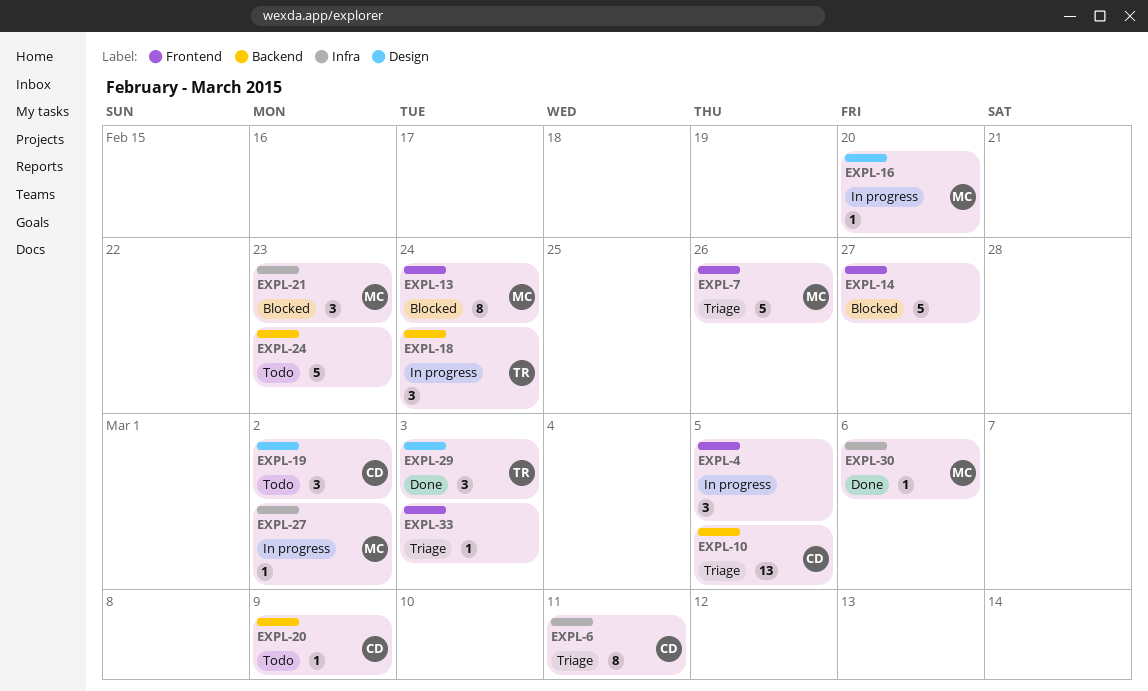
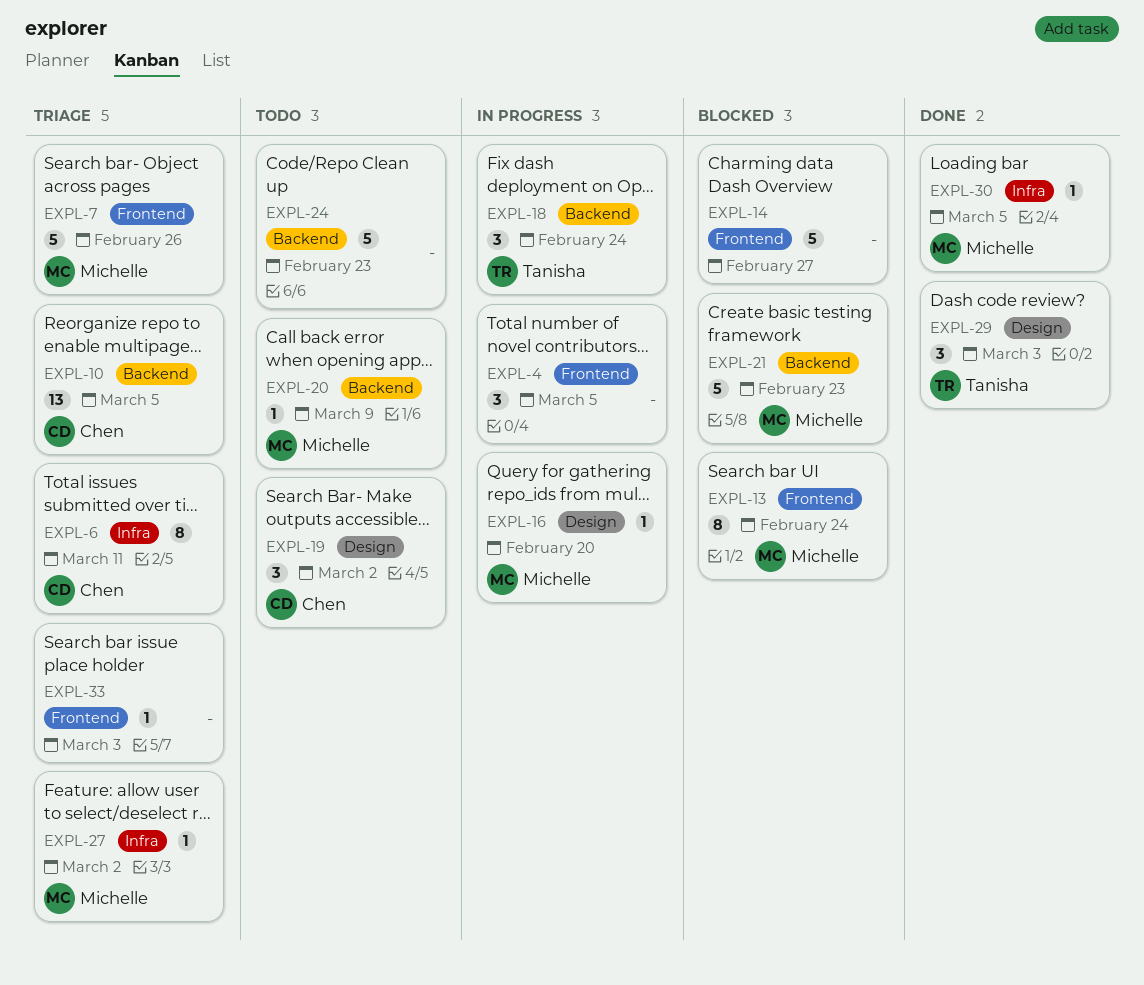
EXPL-20, owner: Chen -> Michelle
EXPL-21, label: Infra -> Backend
EXPL-21, estimate: 3 -> 5
EXPL-27, status: In progress -> Triage
EXPL-30, due: Mar 6 -> Mar 5

